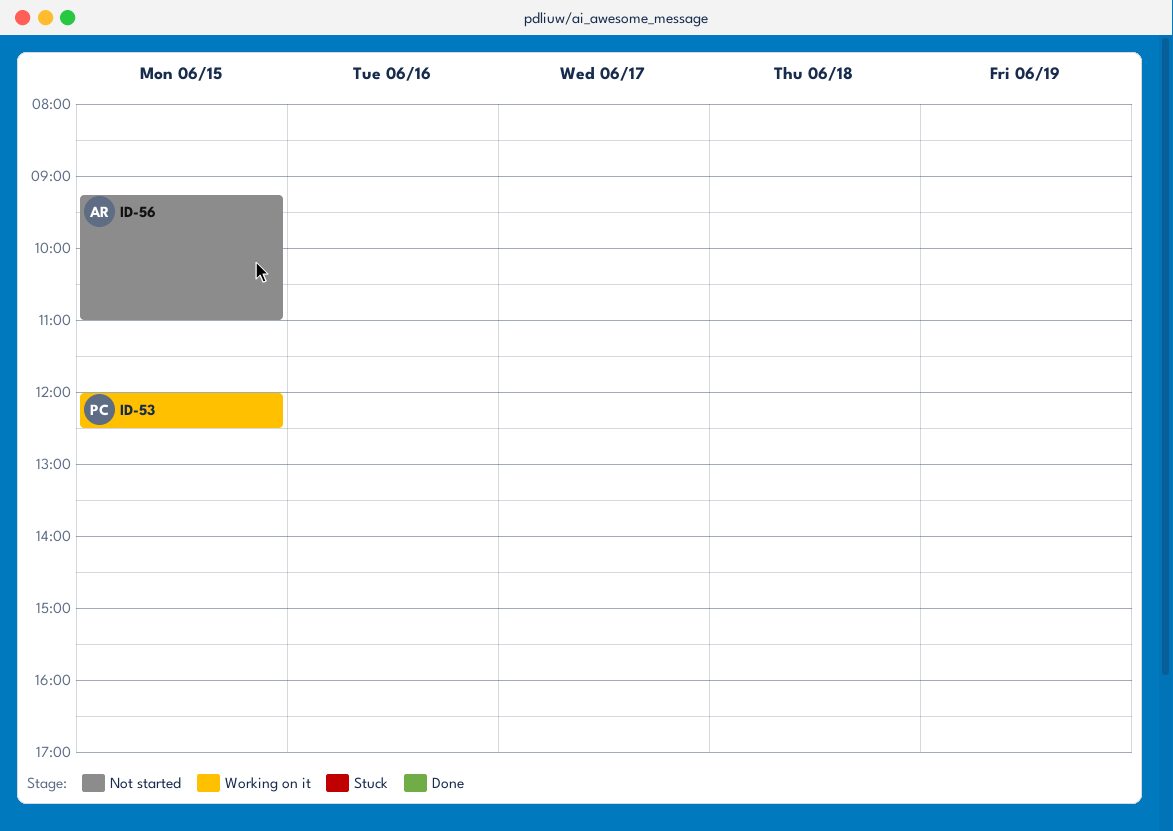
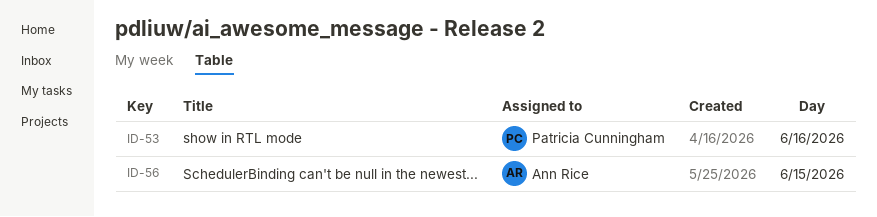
ID-53, day: Jun 15 -> Jun 16

